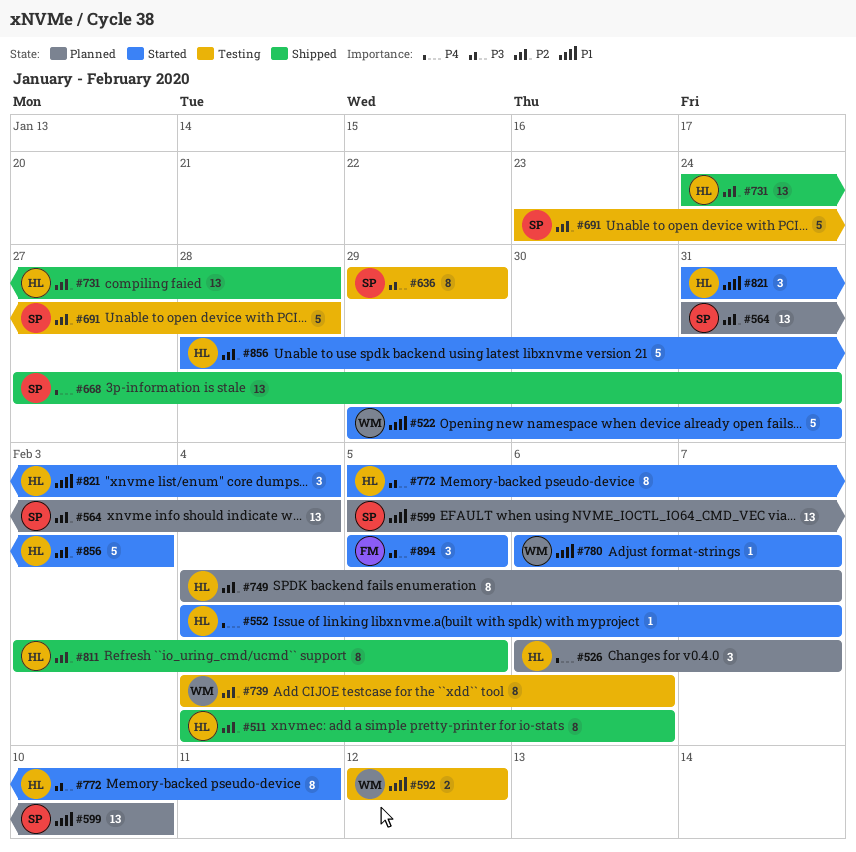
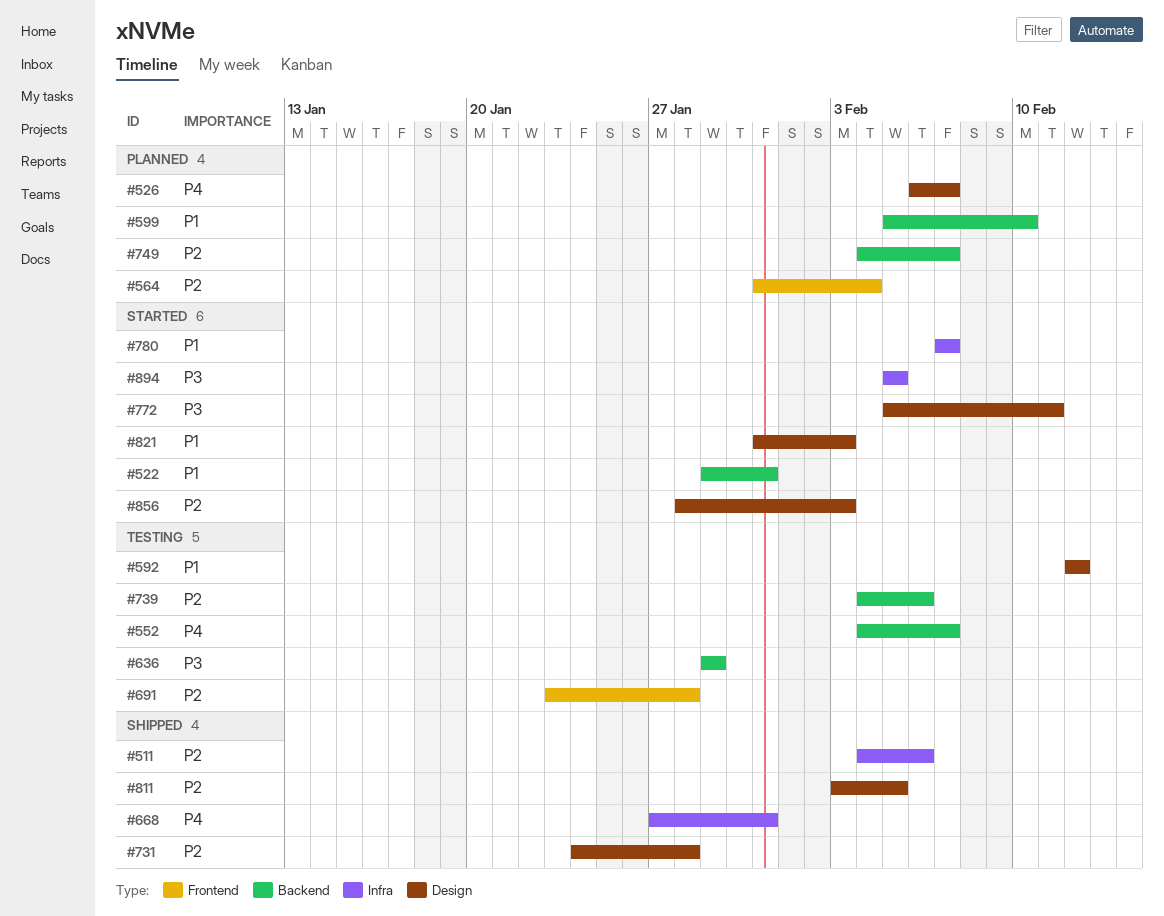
#552, status: Started -> Testing
#780, start: Feb 6 -> Feb 7
#821, due: Feb 4 -> Feb 3

